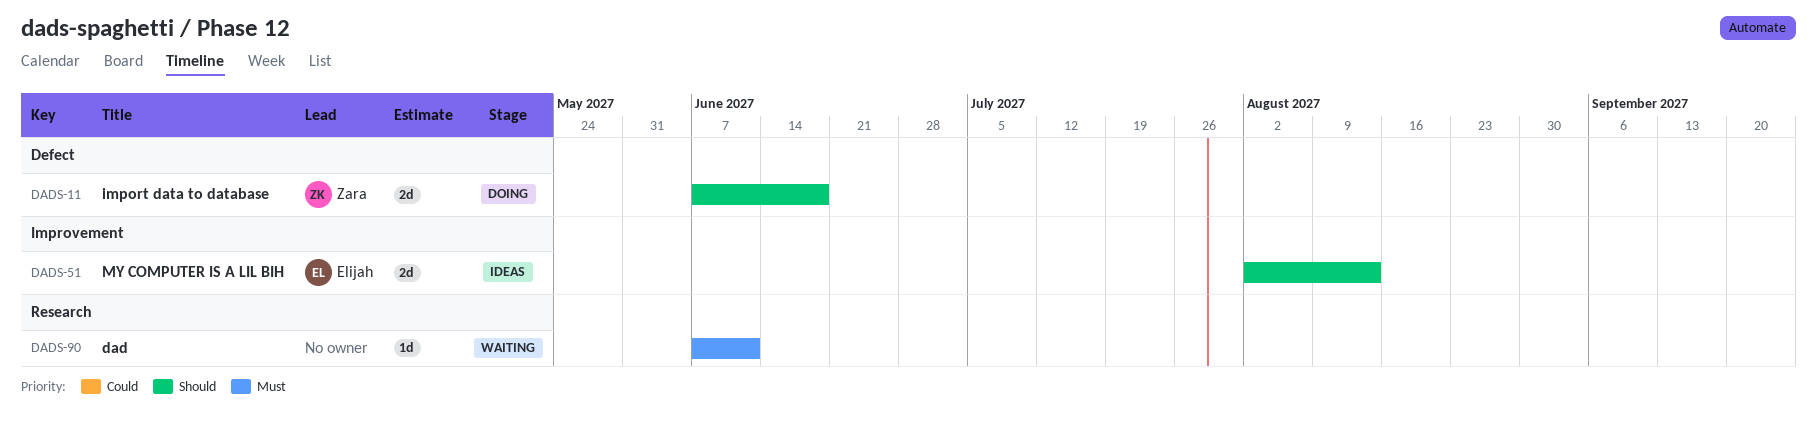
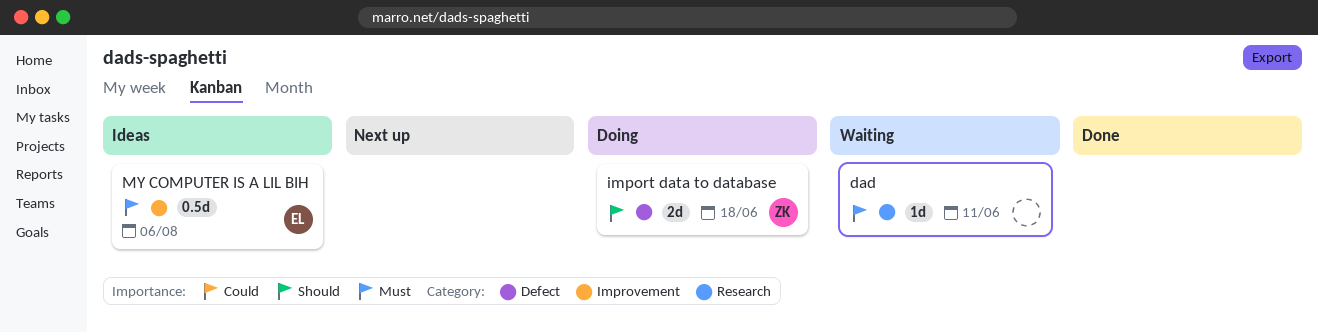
MY COMPUTER IS A LIL BIH, priority: Should -> Must
MY COMPUTER IS A LIL BIH, estimate: 2d -> 0.5d
MY COMPUTER IS A LIL BIH, due: Aug 13 -> Aug 6

